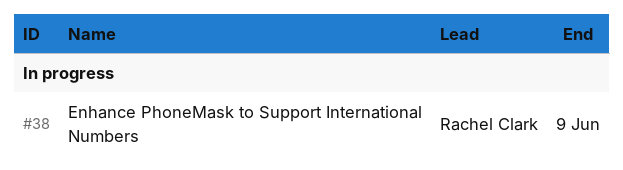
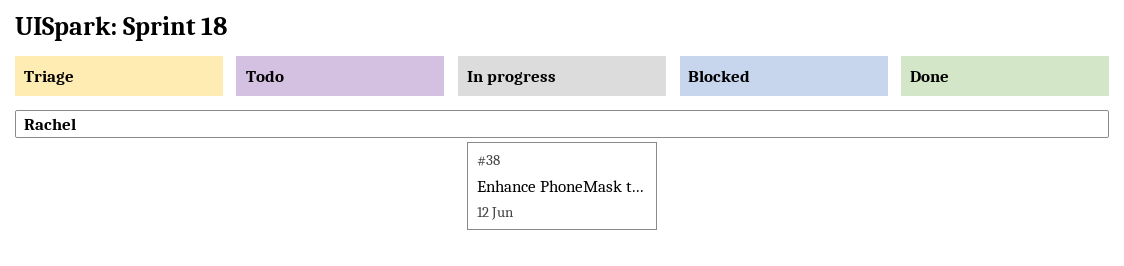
#38, due: Jun 9 -> Jun 12

